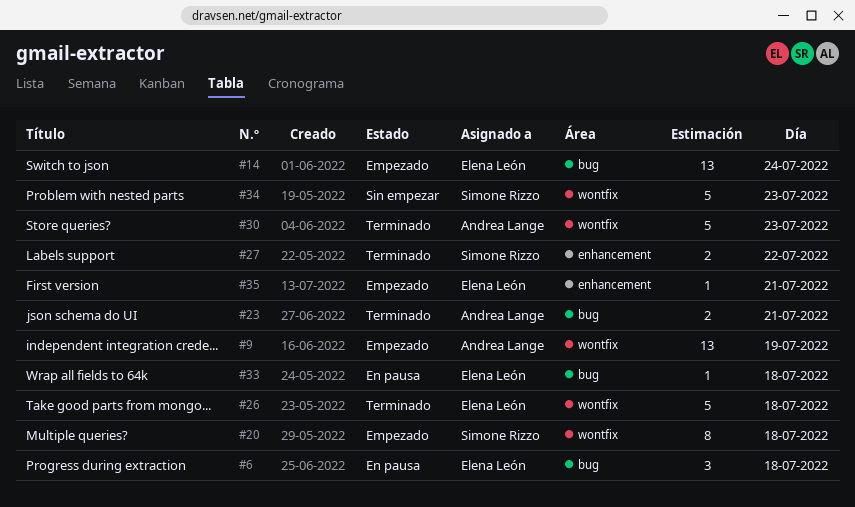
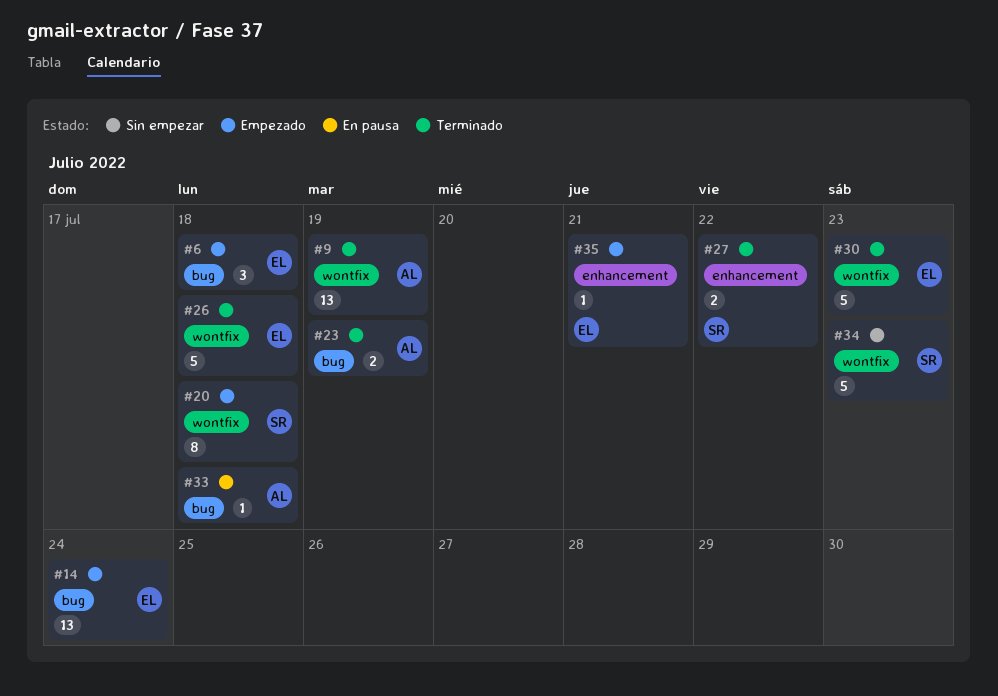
#6, status: En pausa -> Empezado
#9, status: Empezado -> Terminado
#23, day: Jul 21 -> Jul 19
#30, owner: Andrea Lange -> Elena León
#33, owner: Elena León -> Andrea Lange

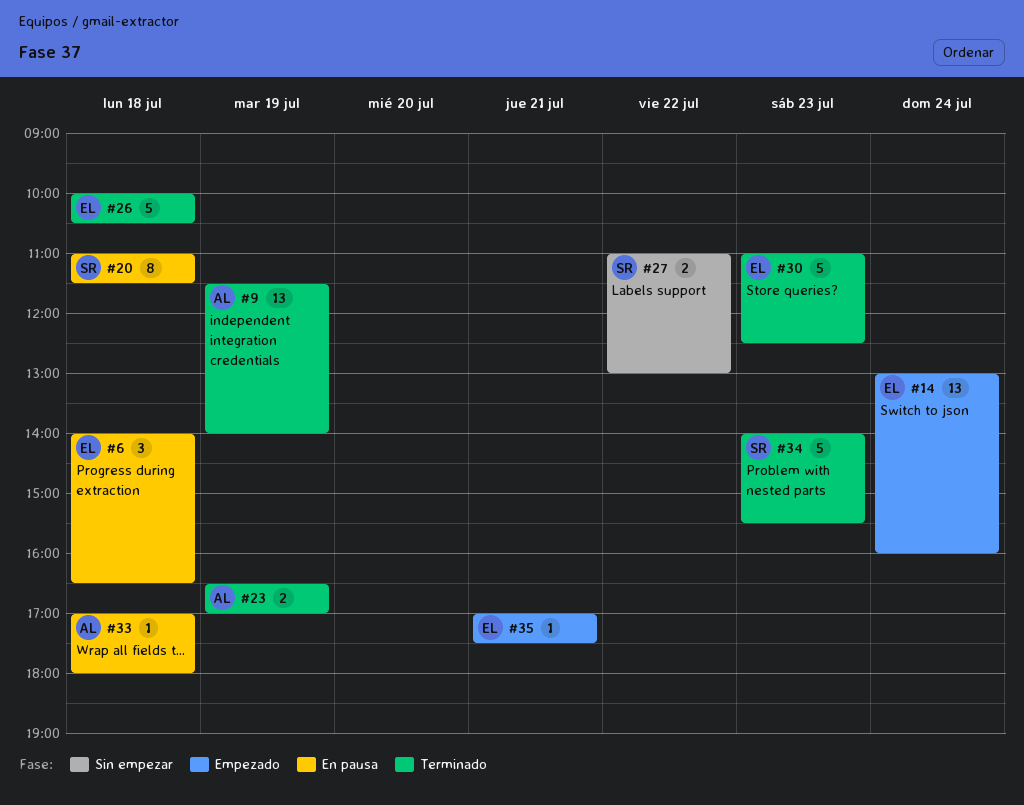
#6, status: Empezado -> En pausa
#20, status: Empezado -> En pausa
#27, status: Terminado -> Sin empezar
#34, status: Sin empezar -> Terminado

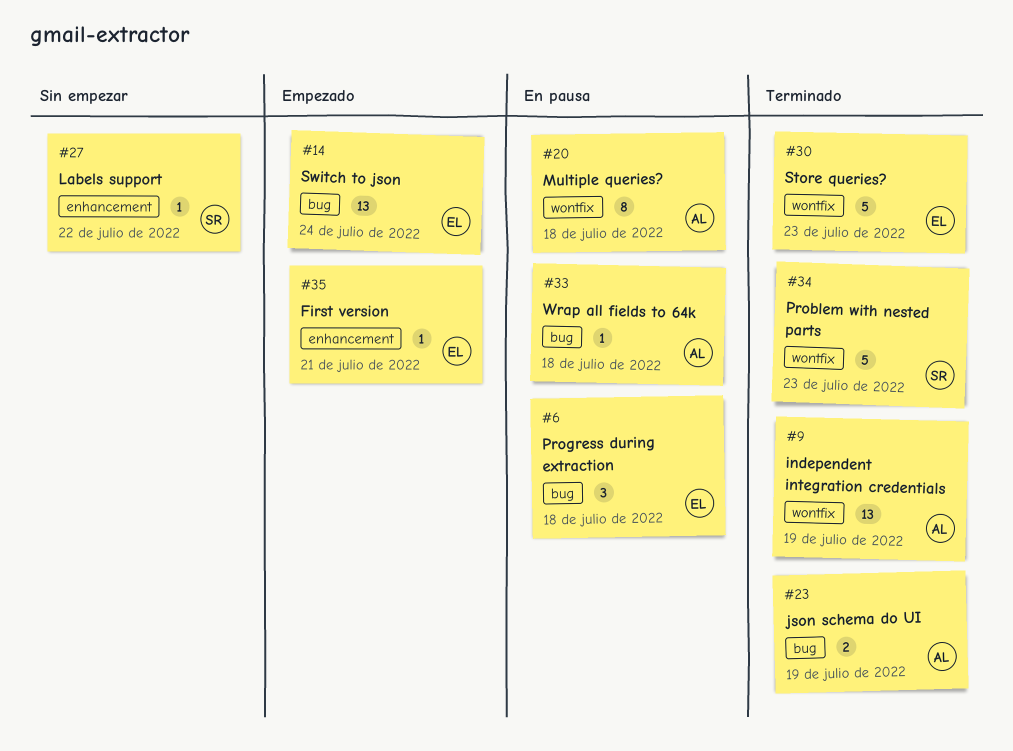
#20, owner: SR -> AL
#26: present -> none
#27, estimate: 2 -> 1

